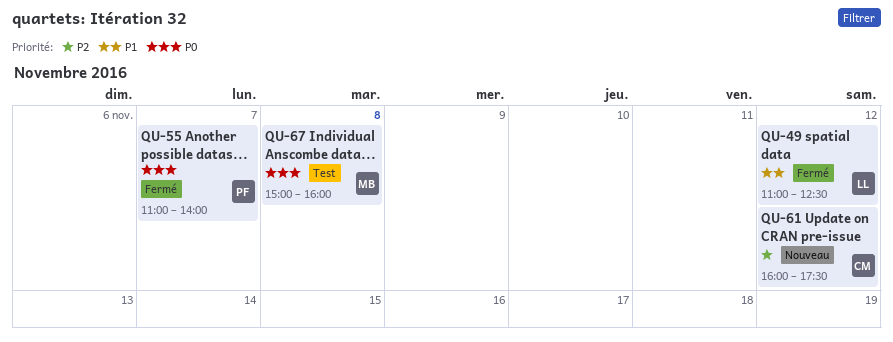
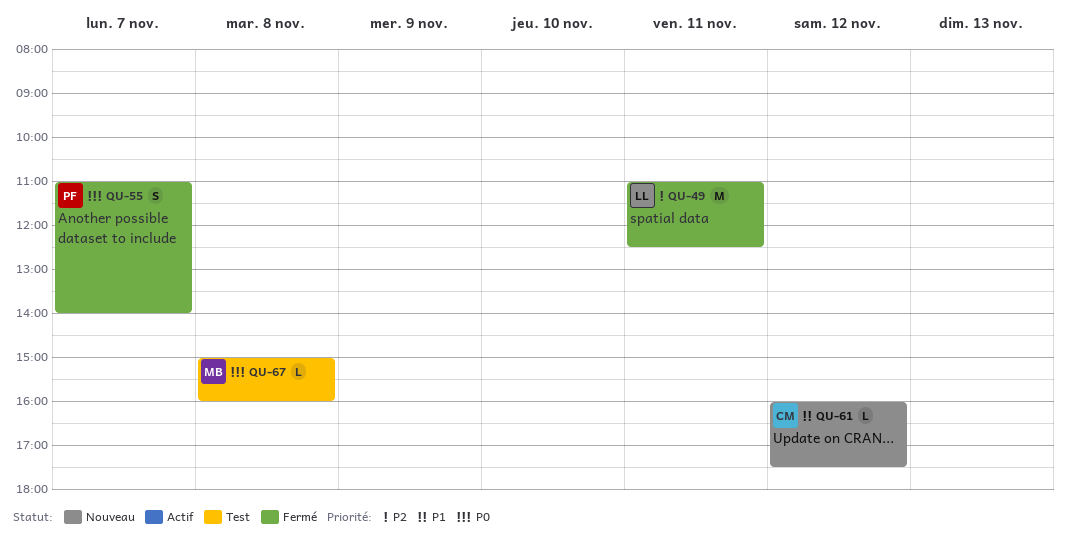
QU-49, priority: P1 -> P2
QU-49, day: Nov 12 -> Nov 11
QU-61, priority: P2 -> P1

